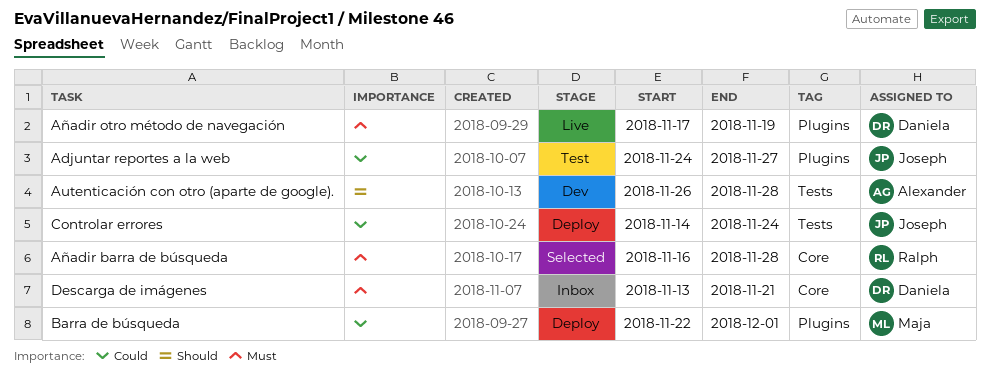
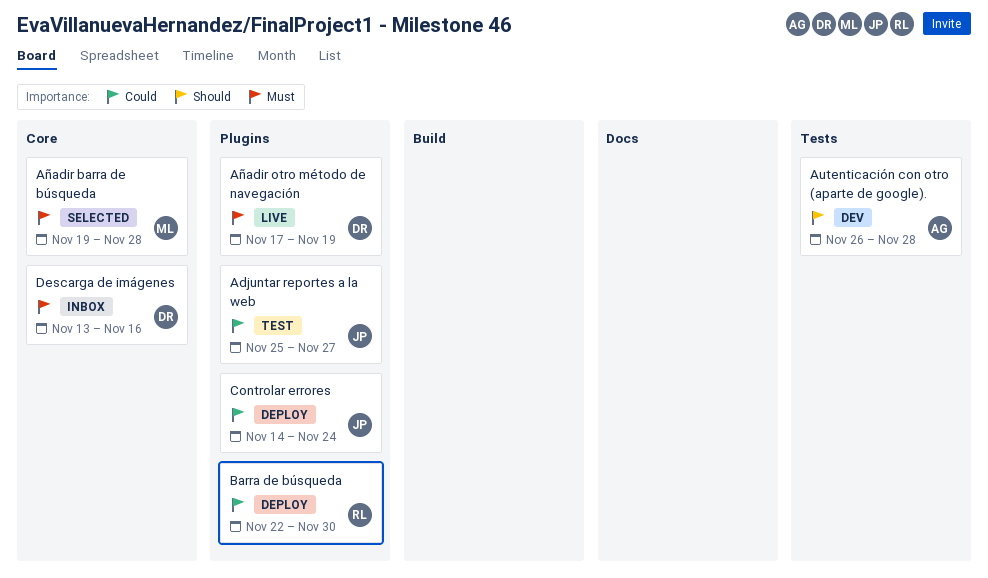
Adjuntar reportes a la web, start: Nov 24 -> Nov 25
Añadir barra de búsqueda, owner: Ralph -> Maja
Añadir barra de búsqueda, start: Nov 16 -> Nov 19
Barra de búsqueda, owner: Maja -> Ralph
Barra de búsqueda, due: Dec 1 -> Nov 30
Controlar errores, label: Tests -> Plugins
Descarga de imágenes, due: Nov 21 -> Nov 16

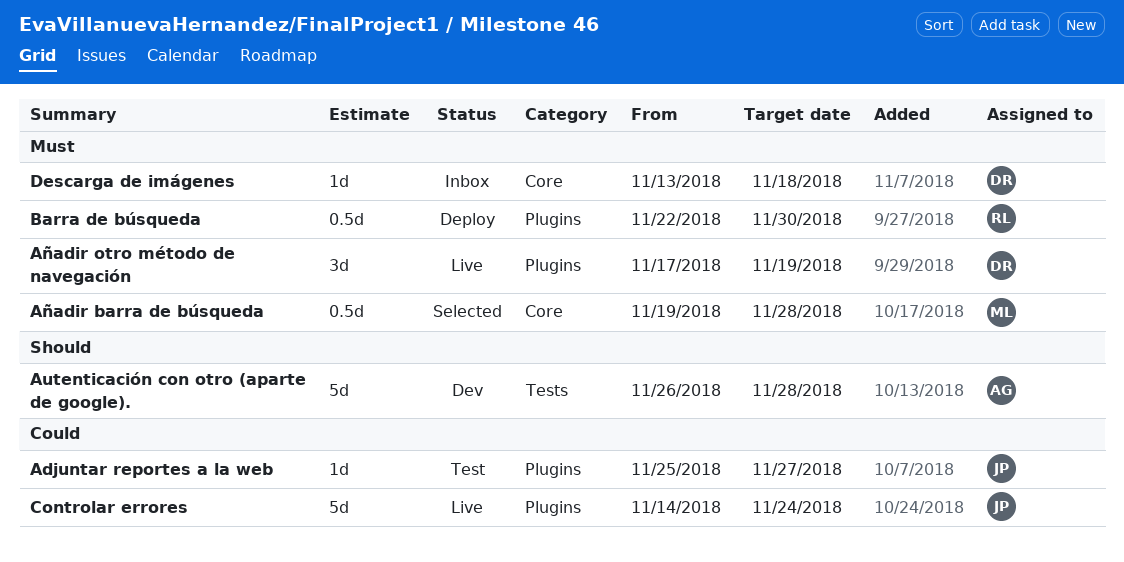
Barra de búsqueda, priority: Could -> Must
Controlar errores, status: Deploy -> Live
Descarga de imágenes, due: Nov 16 -> Nov 18

